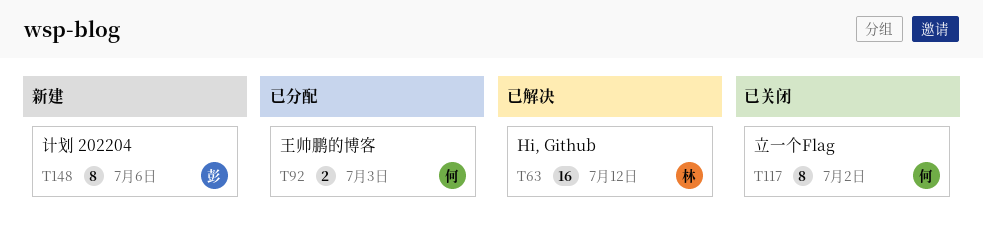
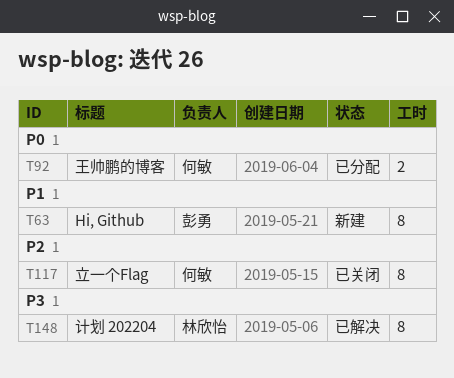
T63, status: 已解决 -> 新建
T63, owner: 林欣怡 -> 彭勇
T63, estimate: 16 -> 8
T148, status: 新建 -> 已解决
T148, owner: 彭勇 -> 林欣怡

